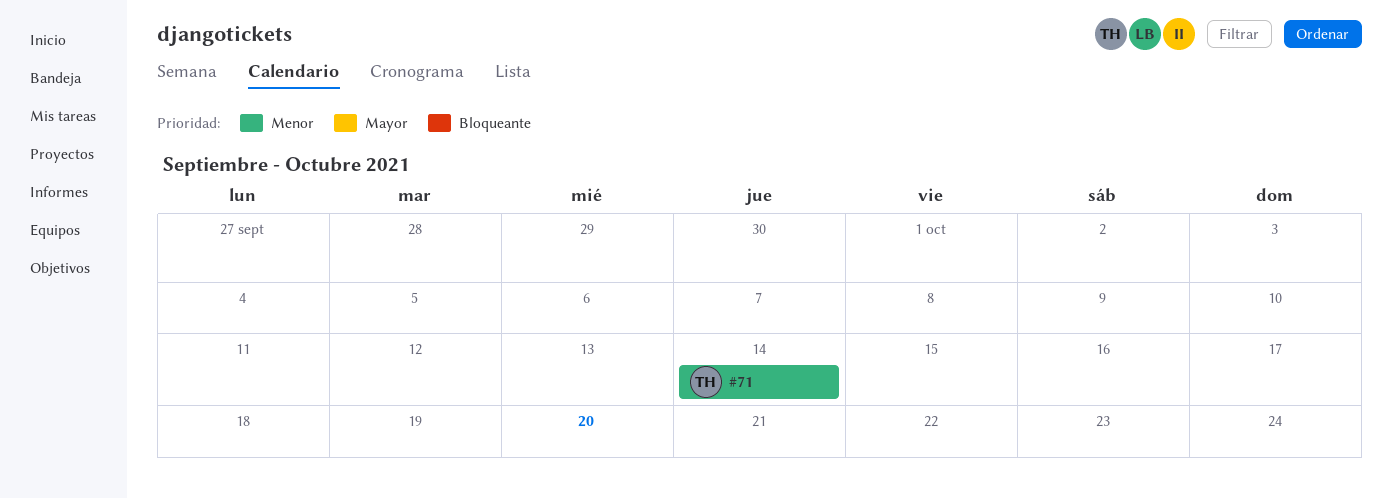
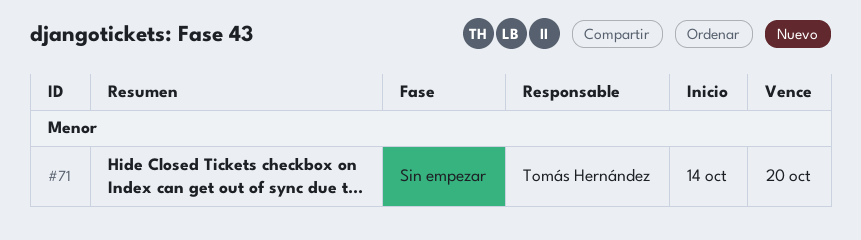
#71, due: Oct 14 -> Oct 20

